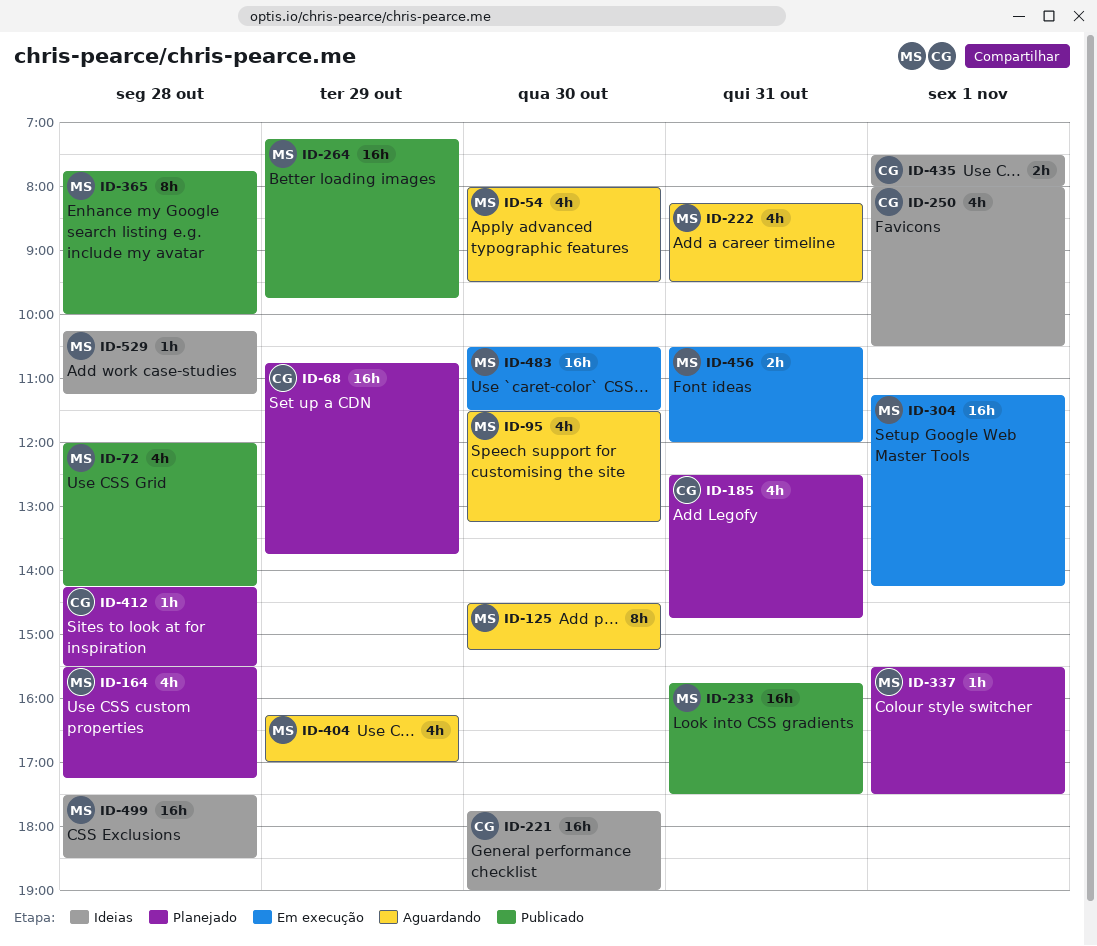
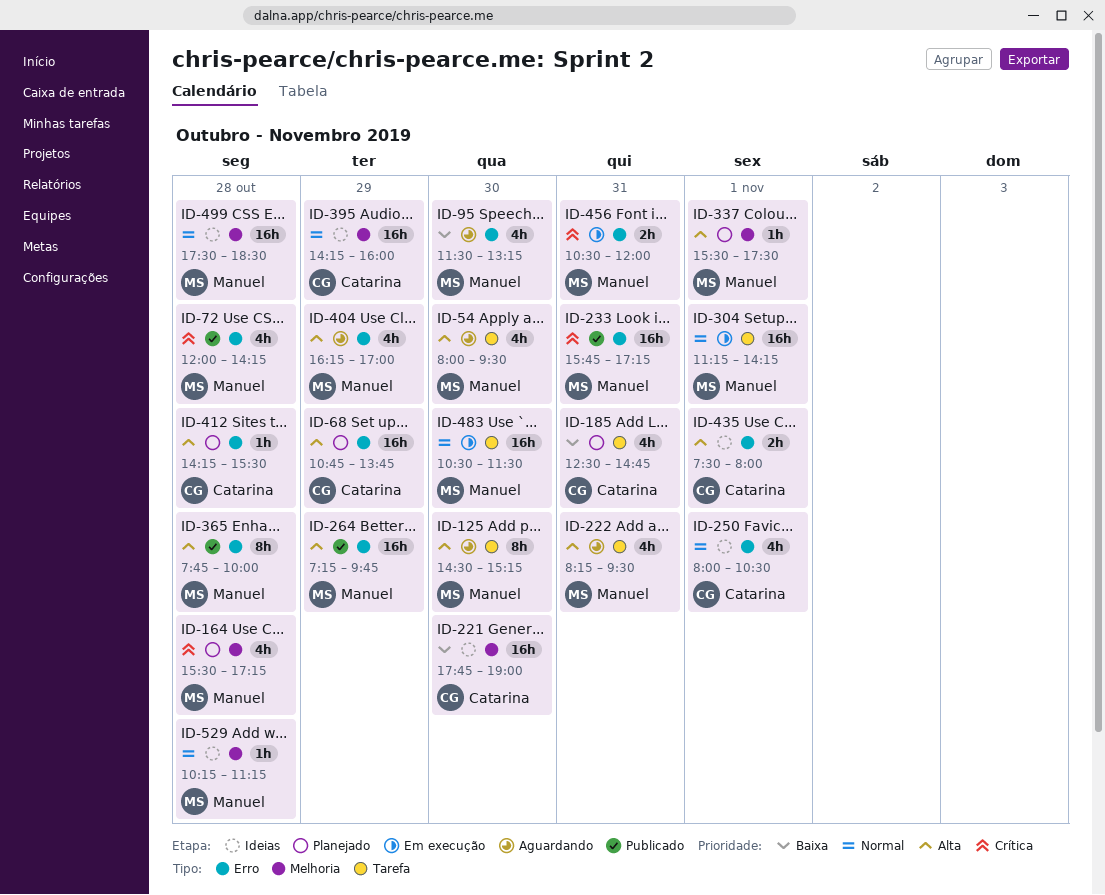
ID-233, ends: 17:30 -> 17:15
ID-395: none -> present

